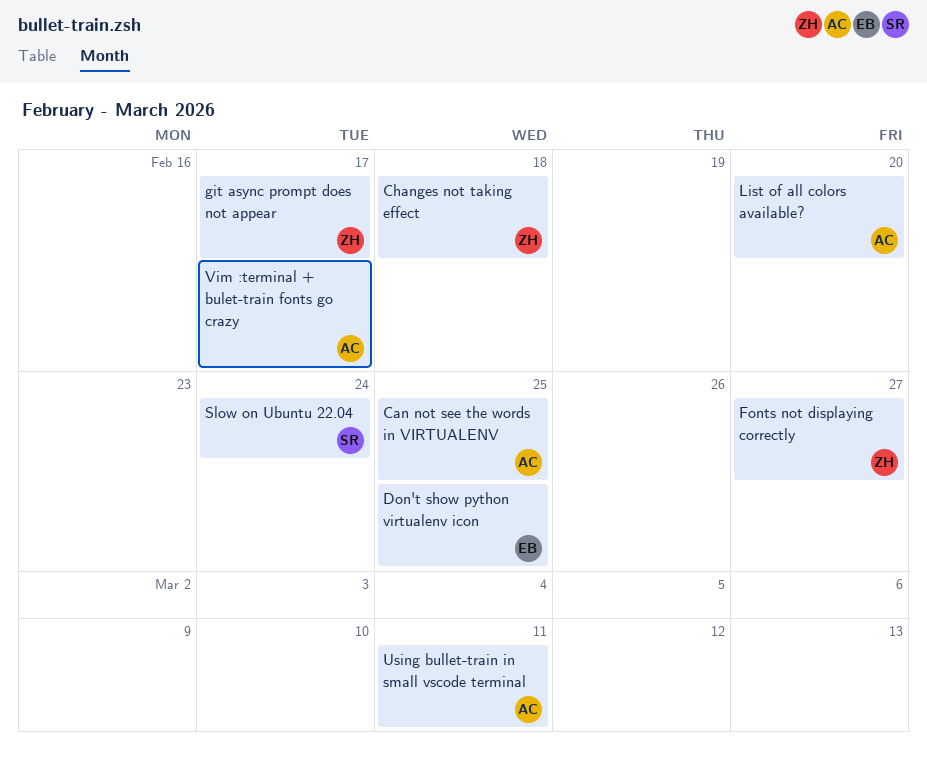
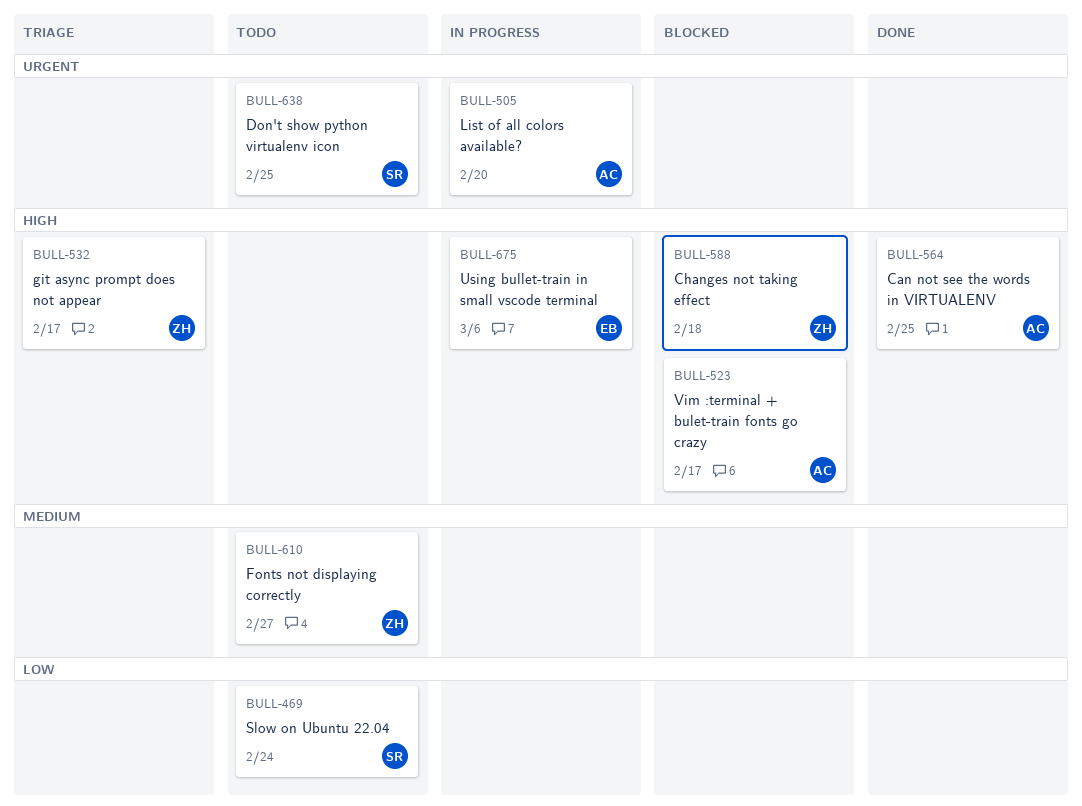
Don't show python virtualenv icon, owner: EB -> SR
Using bullet-train in small vscode terminal, owner: AC -> EB
Using bullet-train in small vscode terminal, due: Mar 11 -> Mar 6

